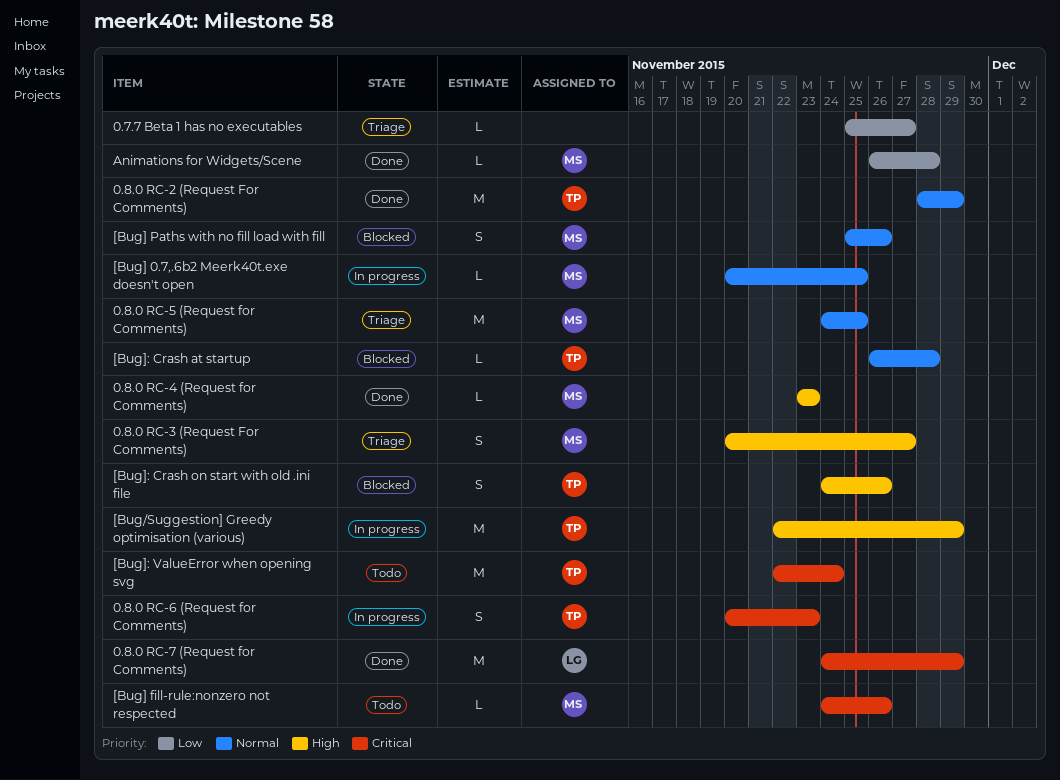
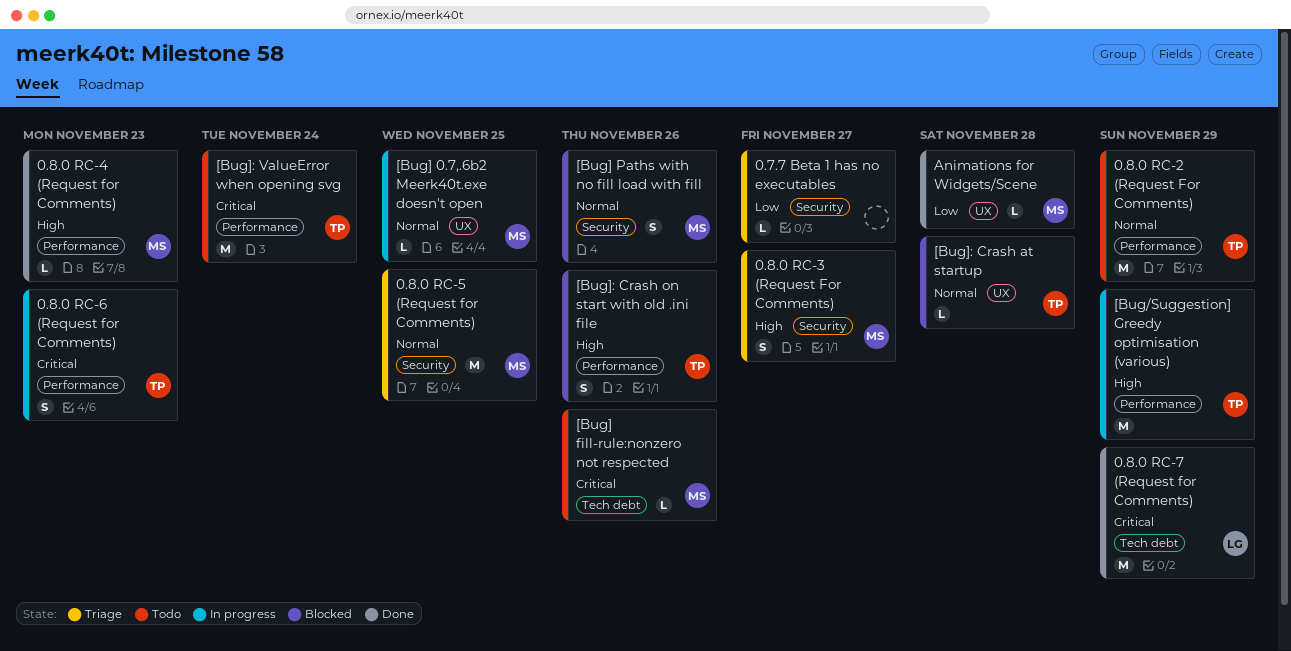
0.8.0 RC-2 (Request For Comments), status: Done -> Todo

